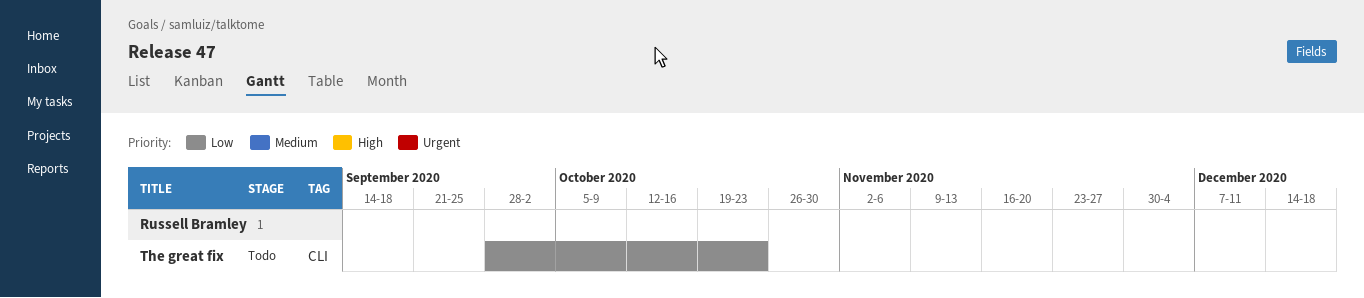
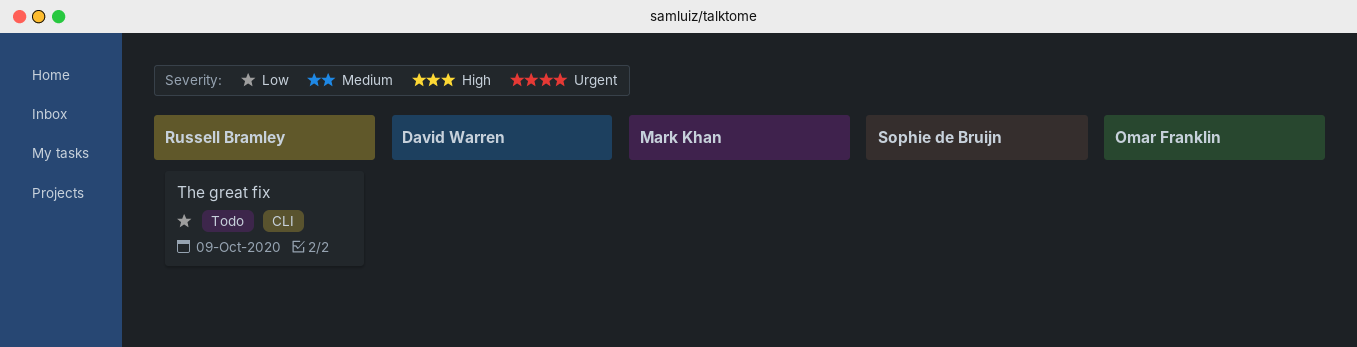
The great fix, due: Oct 23 -> Oct 9

